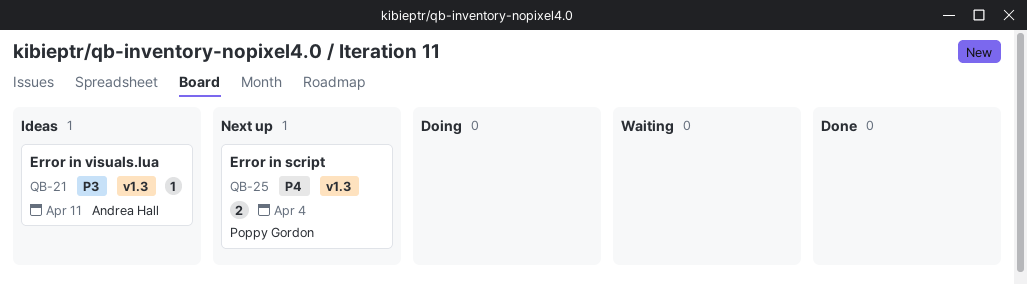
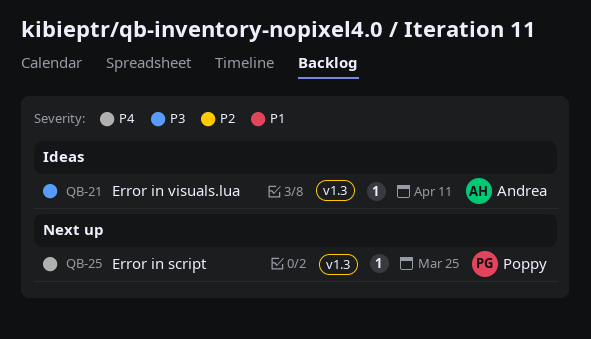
QB-25, estimate: 2 -> 1
QB-25, due: Apr 4 -> Mar 25

